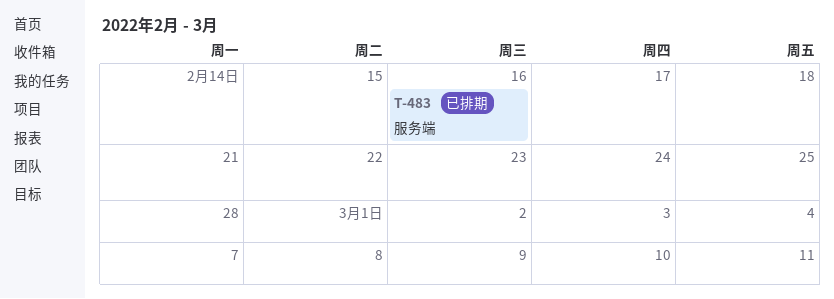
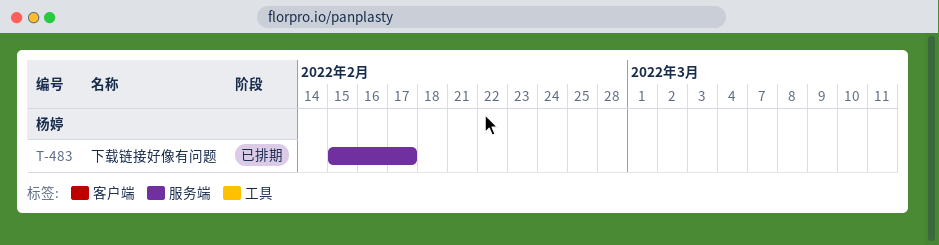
T-483, due: Feb 16 -> Feb 17

